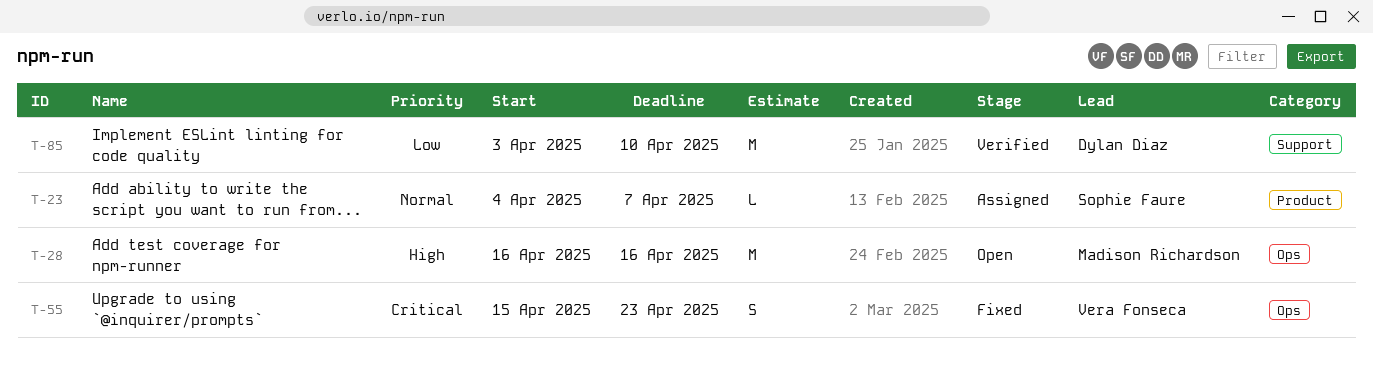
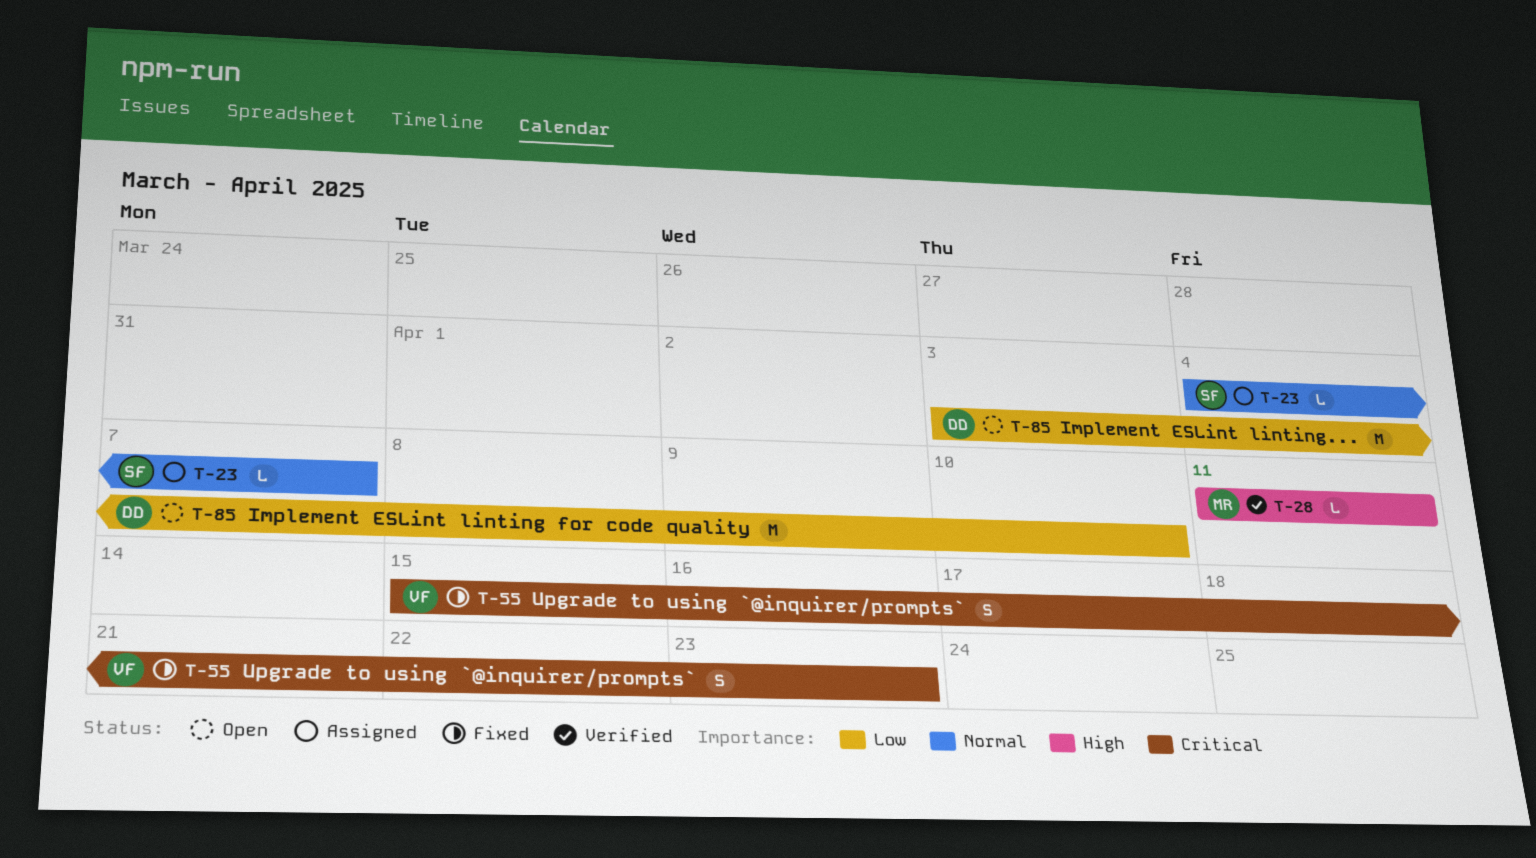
T-28, status: Open -> Verified
T-28, estimate: M -> L
T-28, start: Apr 16 -> Apr 11
T-28, due: Apr 16 -> Apr 11
T-85, status: Verified -> Open

